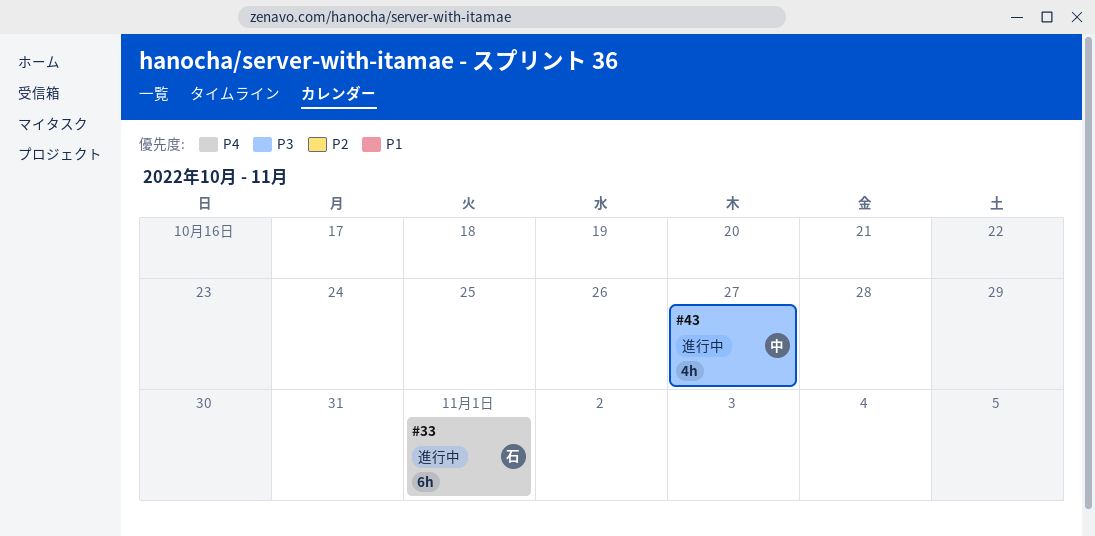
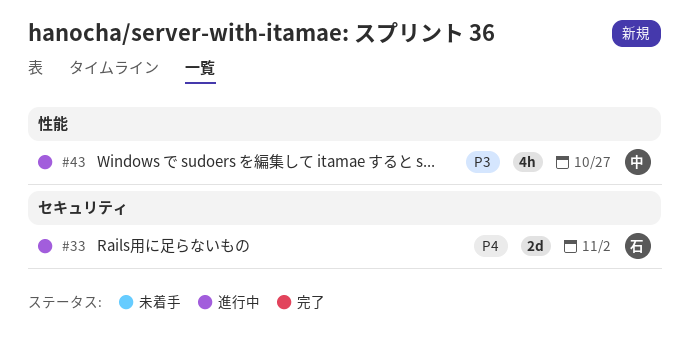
#33, estimate: 6h -> 2d
#33, due: Nov 1 -> Nov 2

